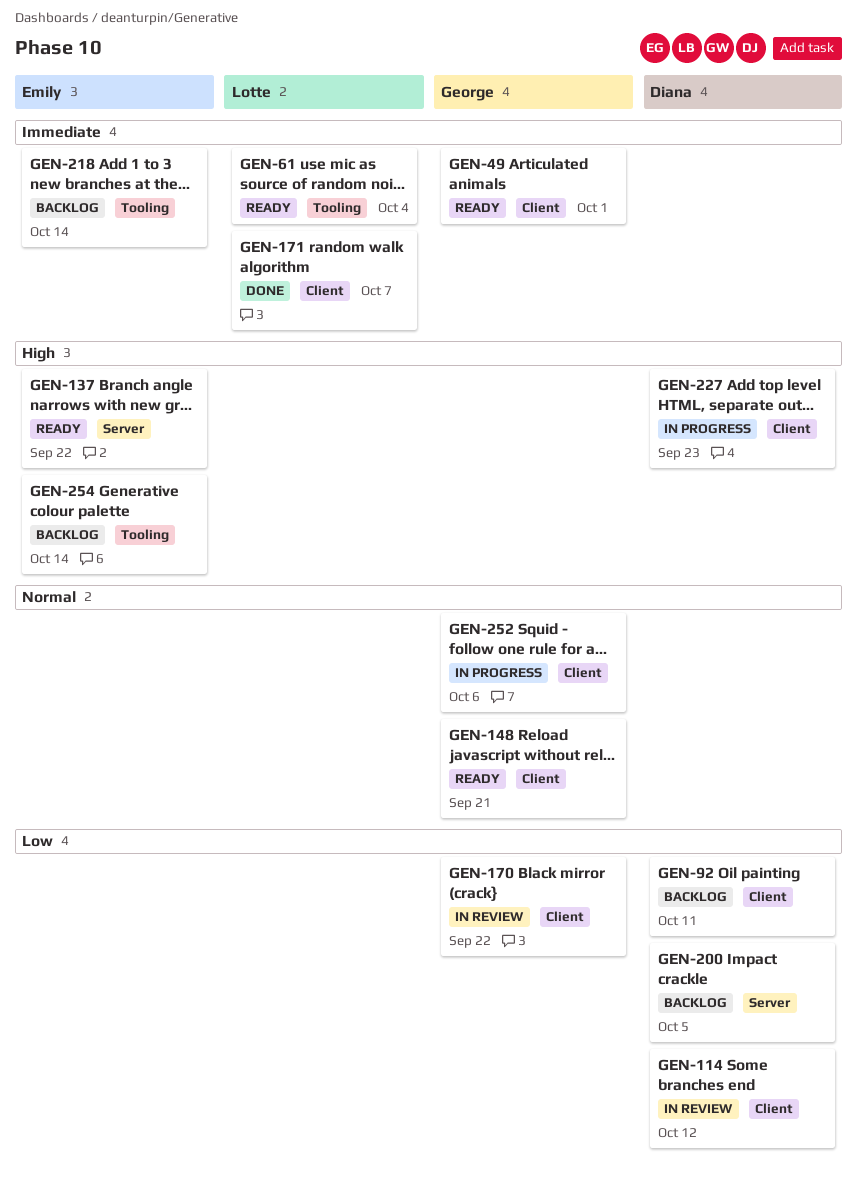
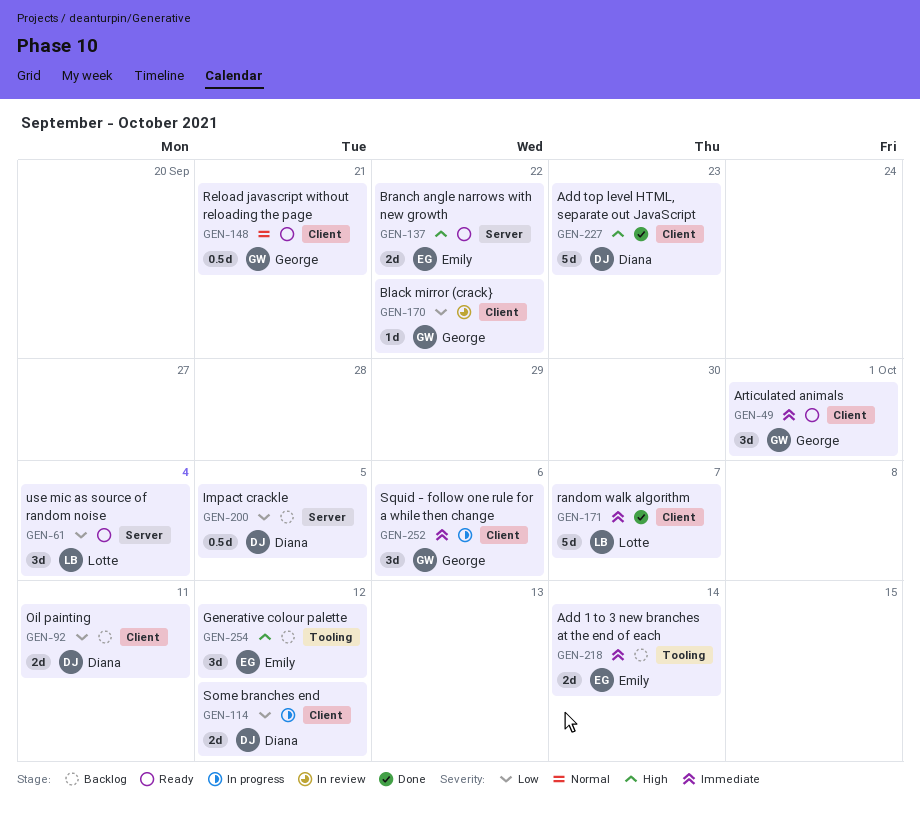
GEN-61, priority: Immediate -> Low
GEN-61, label: Tooling -> Server
GEN-114, status: In review -> In progress
GEN-227, status: In progress -> Done
GEN-252, priority: Normal -> Immediate
GEN-254, due: Oct 14 -> Oct 12

